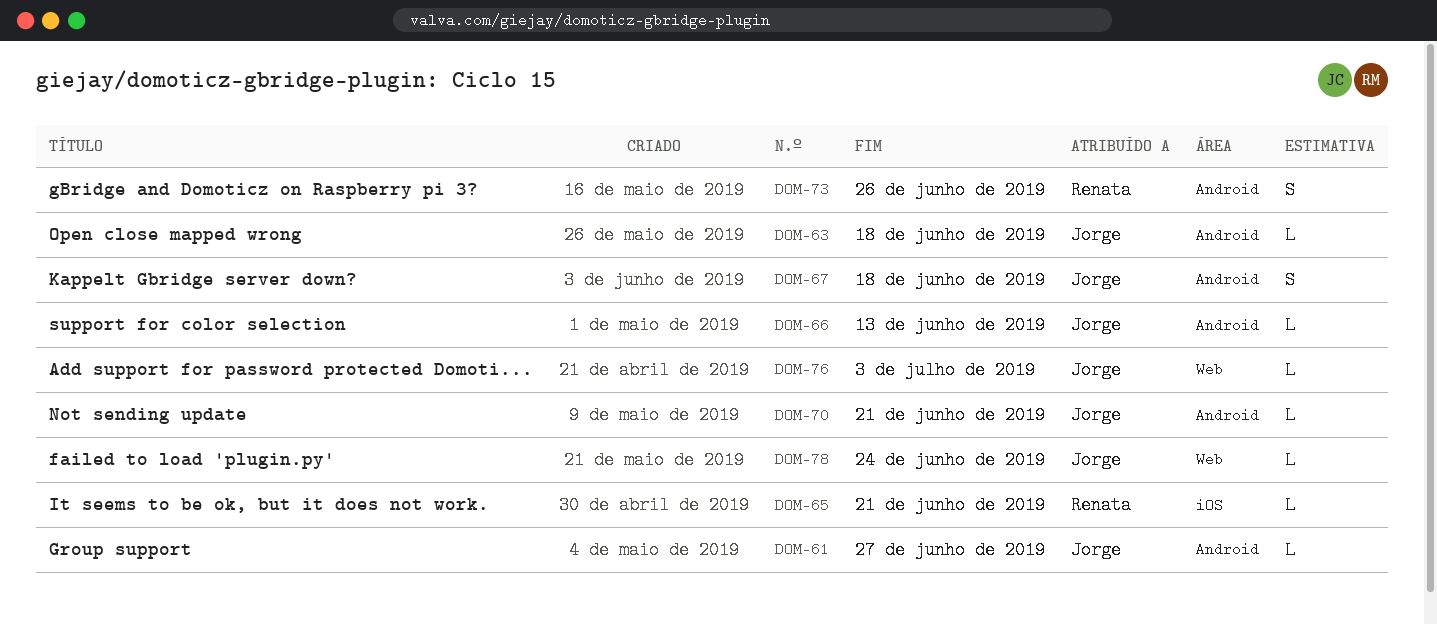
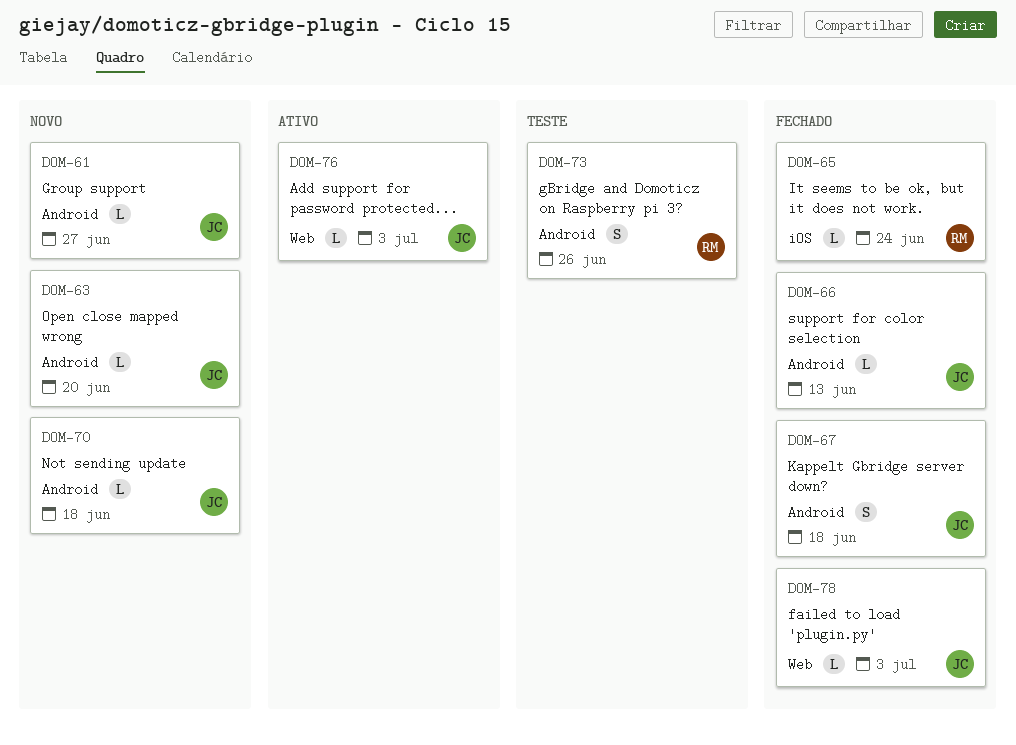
DOM-63, due: Jun 18 -> Jun 20
DOM-65, due: Jun 21 -> Jun 24
DOM-70, due: Jun 21 -> Jun 18
DOM-78, due: Jun 24 -> Jul 3

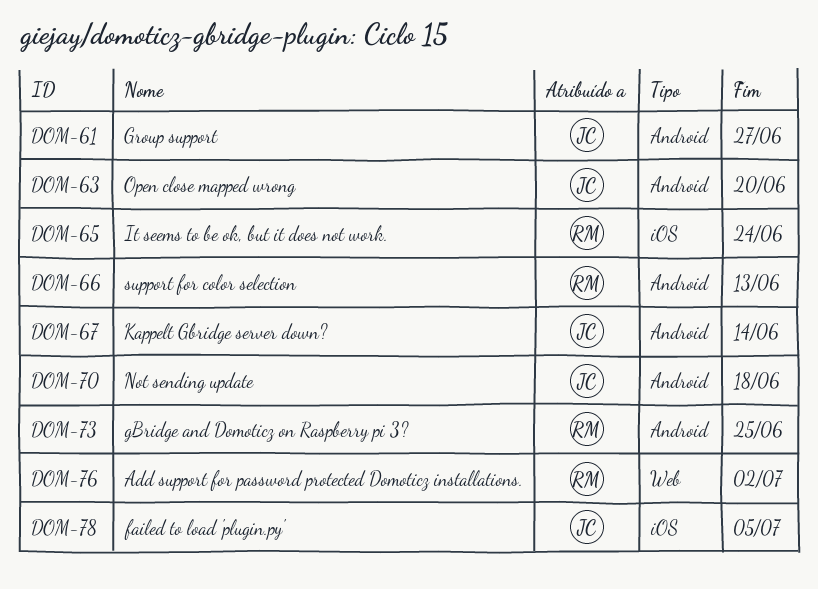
DOM-66, owner: JC -> RM
DOM-67, due: Jun 18 -> Jun 14
DOM-73, due: Jun 26 -> Jun 25
DOM-76, owner: JC -> RM
DOM-76, due: Jul 3 -> Jul 2
DOM-78, label: Web -> iOS
DOM-78, due: Jul 3 -> Jul 5

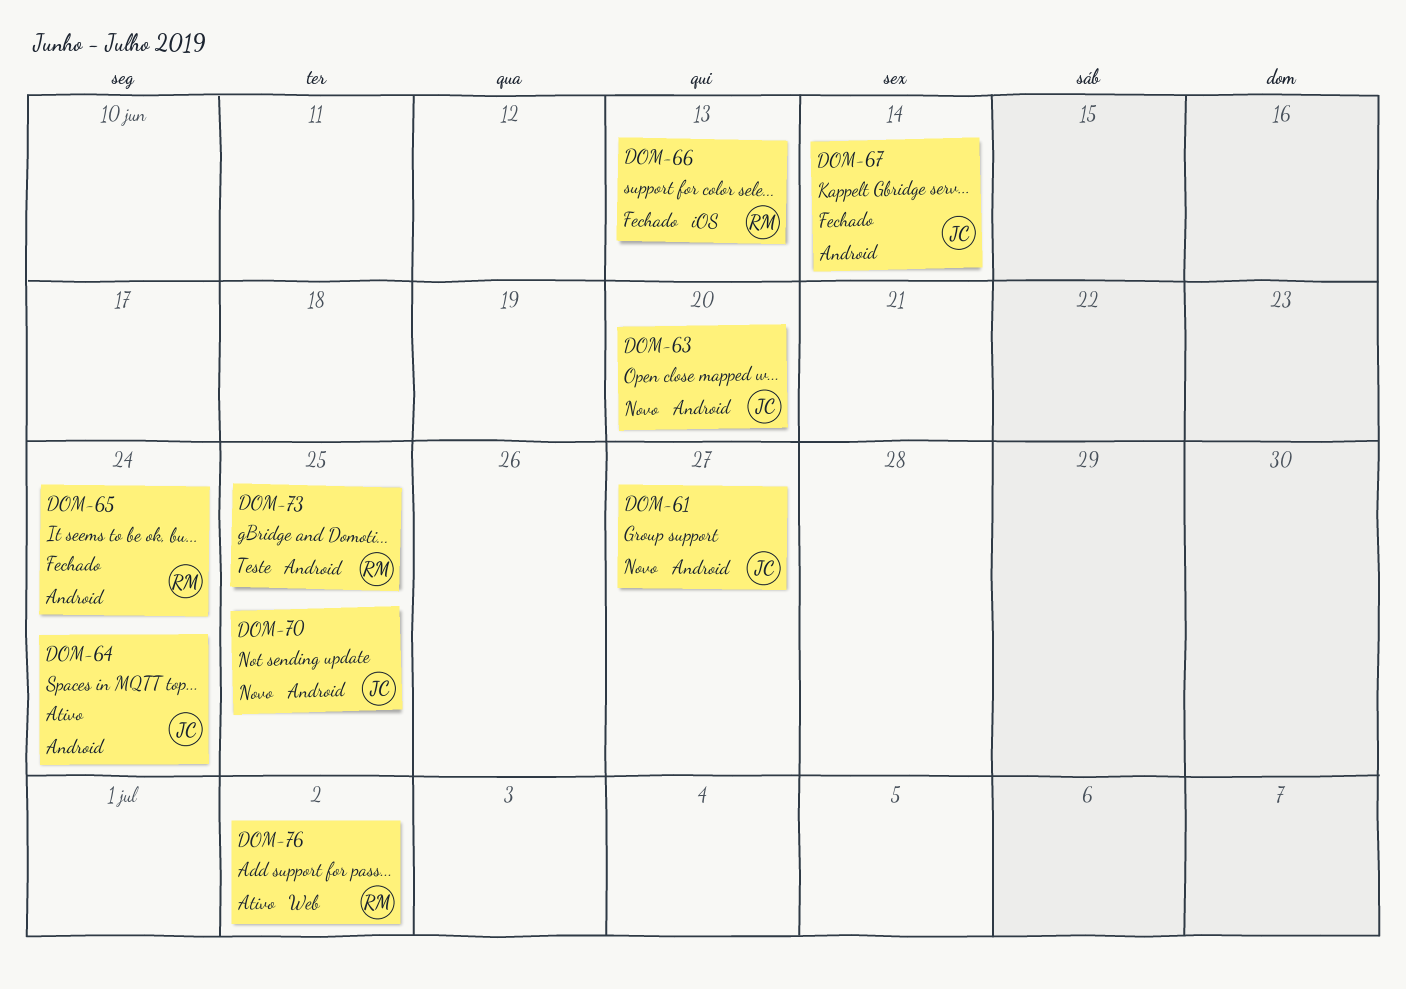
DOM-64: none -> present
DOM-65, label: iOS -> Android
DOM-66, label: Android -> iOS
DOM-70, due: Jun 18 -> Jun 25
DOM-78: present -> none

